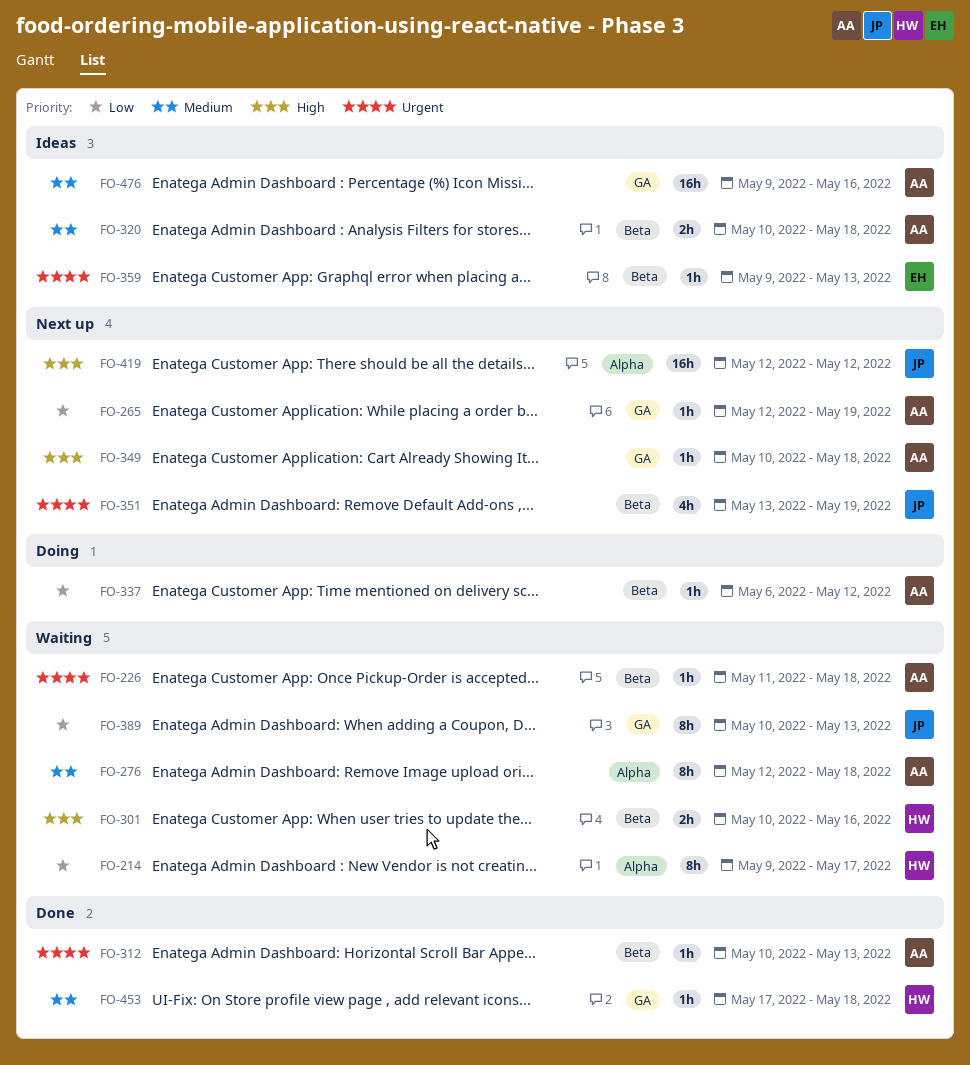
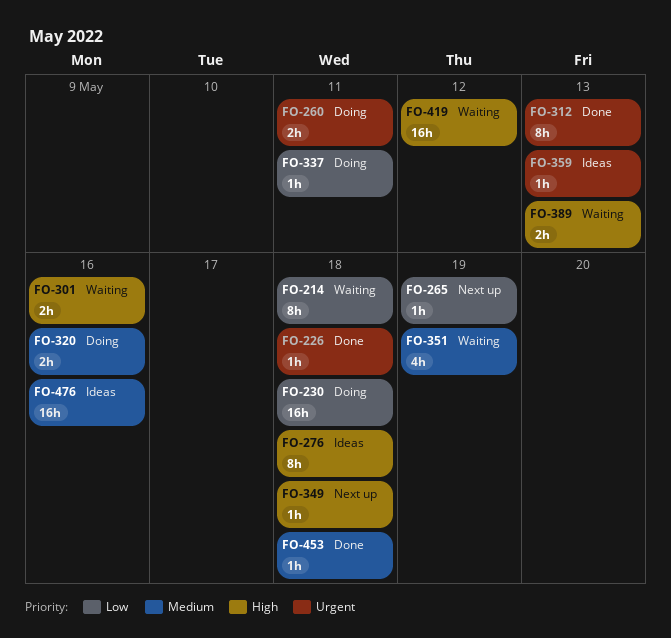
FO-214, due: May 17 -> May 18
FO-226, status: Waiting -> Done
FO-230: none -> present
FO-260: none -> present
FO-276, status: Waiting -> Ideas
FO-276, priority: Medium -> High
FO-312, estimate: 1h -> 8h
FO-320, status: Ideas -> Doing
FO-320, due: May 18 -> May 16
FO-337, due: May 12 -> May 11
FO-351, status: Next up -> Waiting
FO-351, priority: Urgent -> Medium
FO-389, priority: Low -> High
FO-389, estimate: 8h -> 2h
FO-419, status: Next up -> Waiting

